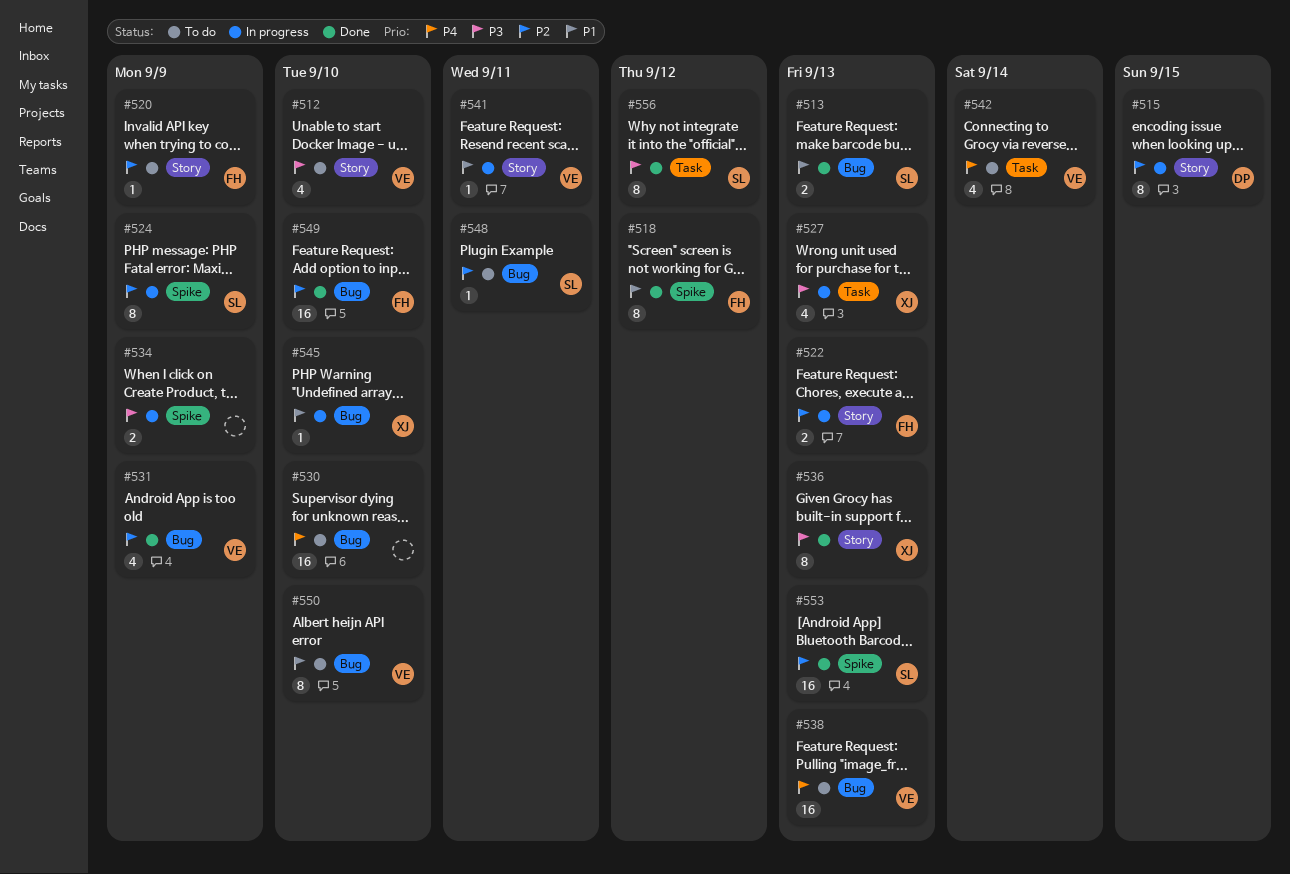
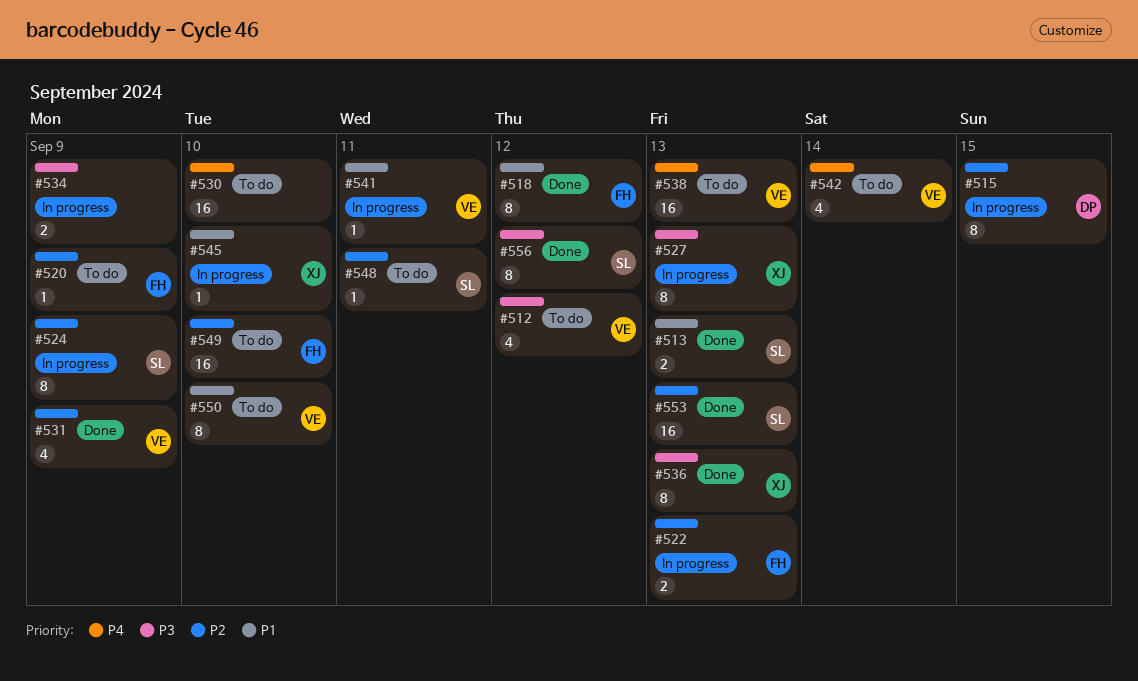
#512, due: Sep 10 -> Sep 12
#527, estimate: 4 -> 8
#549, status: Done -> To do

